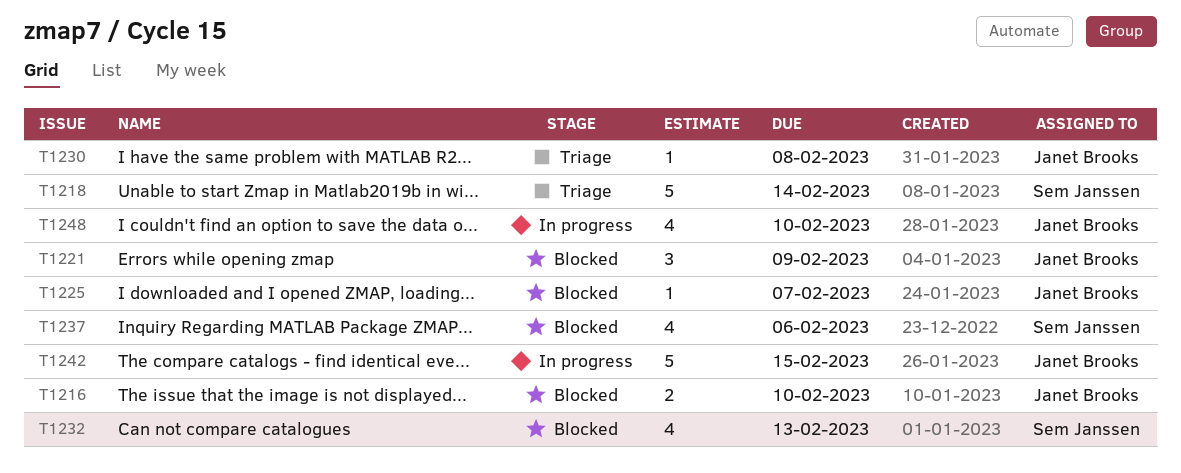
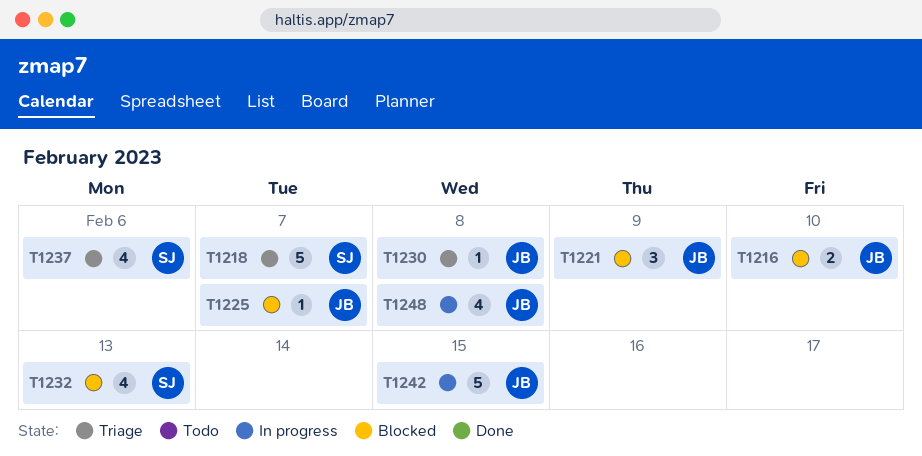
T1218, due: Feb 14 -> Feb 7
T1237, status: Blocked -> Triage
T1248, due: Feb 10 -> Feb 8

